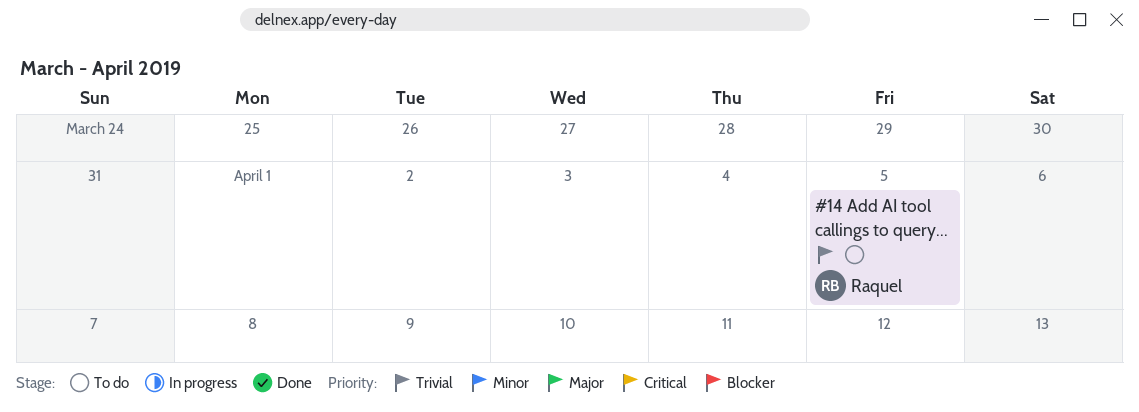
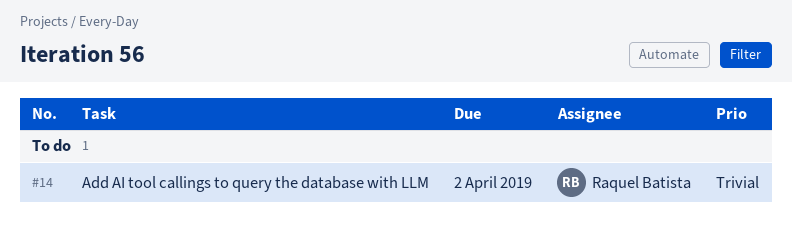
#14, due: Apr 5 -> Apr 2

